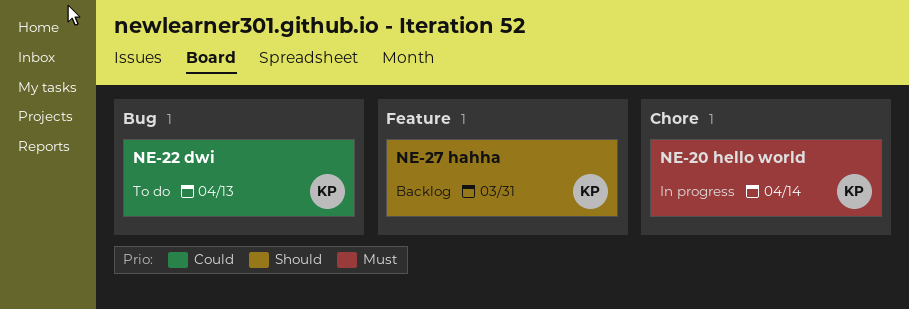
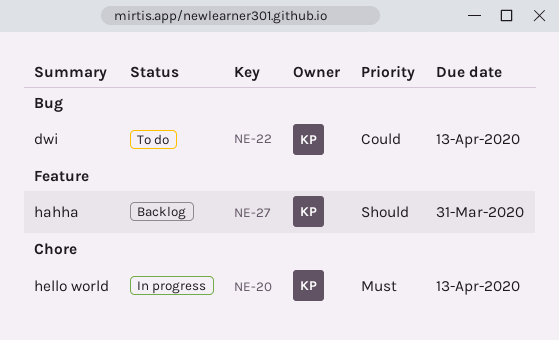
NE-20, due: Apr 14 -> Apr 13

